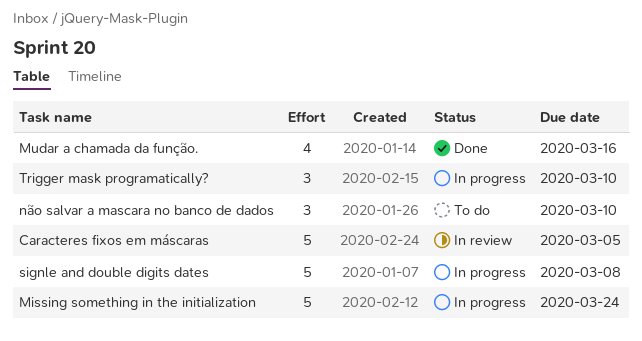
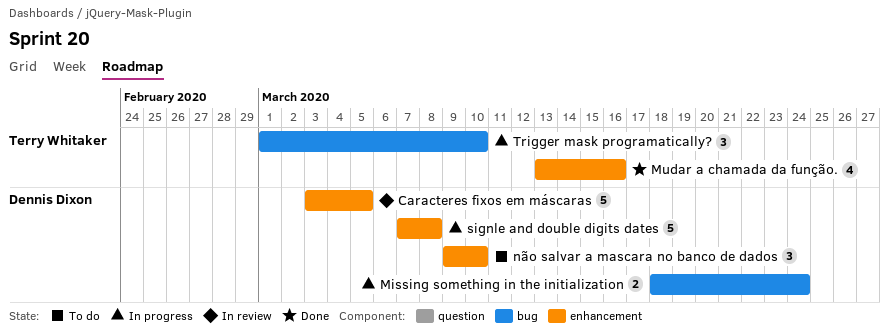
Missing something in the initialization, estimate: 5 -> 2

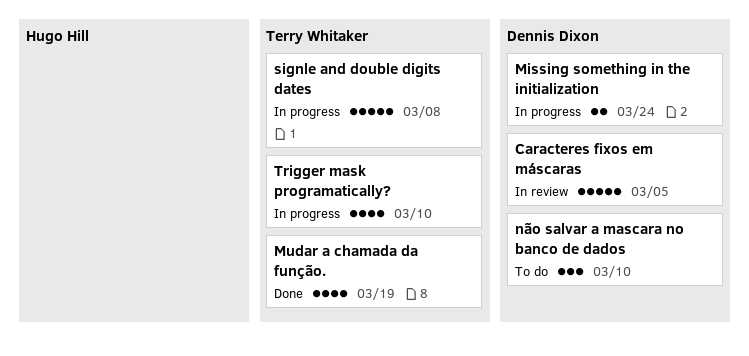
Mudar a chamada da função., due: Mar 16 -> Mar 19
signle and double digits dates, owner: Dennis Dixon -> Terry Whitaker
Trigger mask programatically?, estimate: 3 -> 4

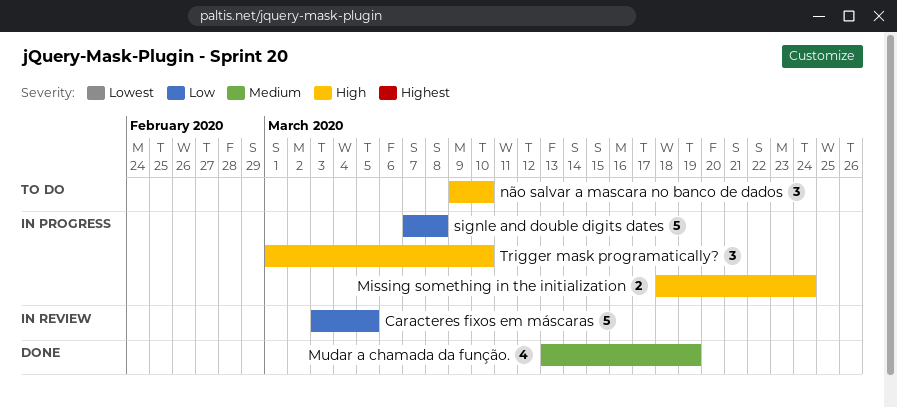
Trigger mask programatically?, estimate: 4 -> 3

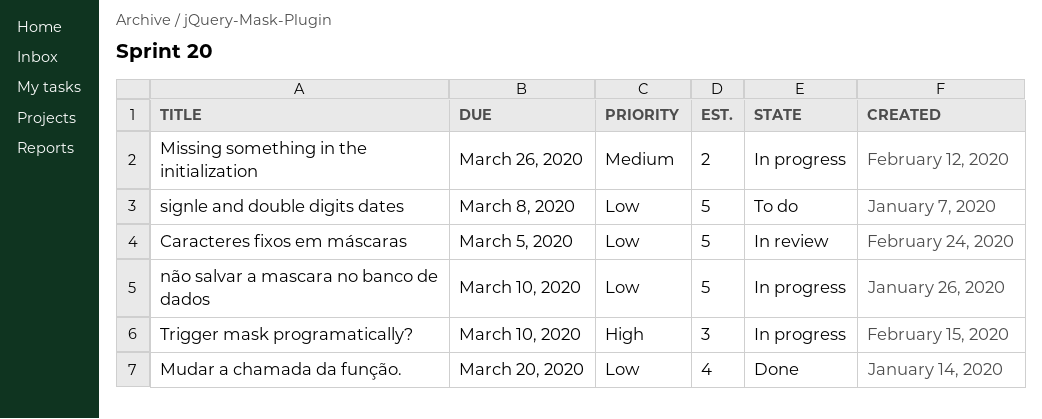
Missing something in the initialization, priority: High -> Medium
Missing something in the initialization, due: Mar 24 -> Mar 26
Mudar a chamada da função., priority: Medium -> Low
Mudar a chamada da função., due: Mar 19 -> Mar 20
não salvar a mascara no banco de dados, status: To do -> In progress
não salvar a mascara no banco de dados, priority: High -> Low
não salvar a mascara no banco de dados, estimate: 3 -> 5
signle and double digits dates, status: In progress -> To do

